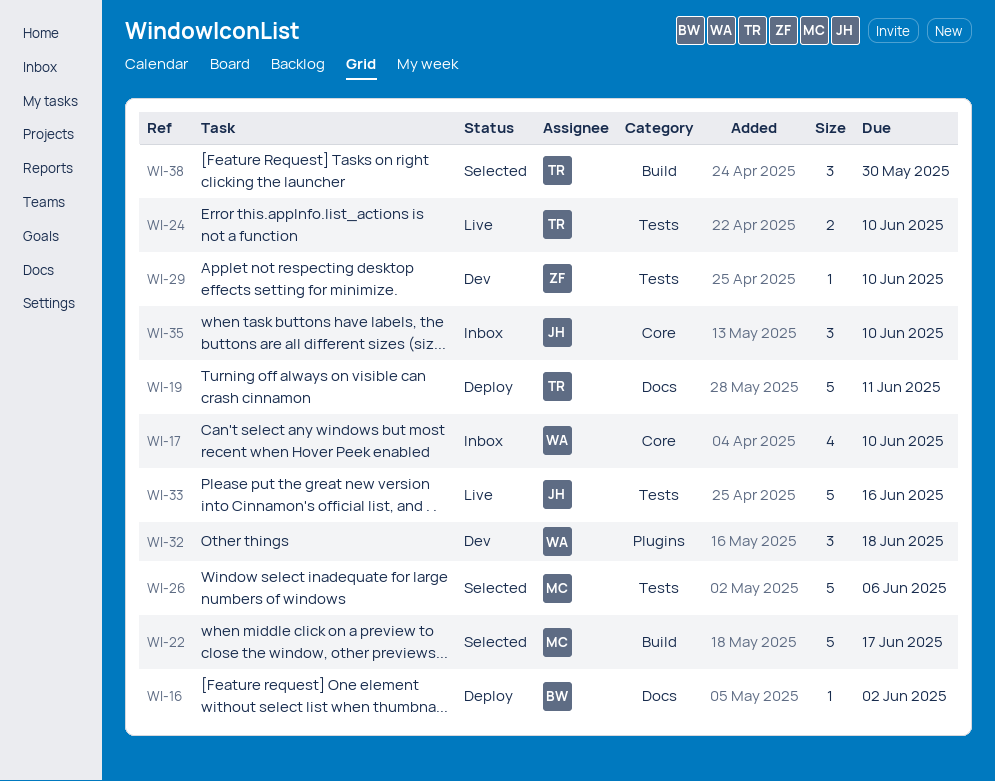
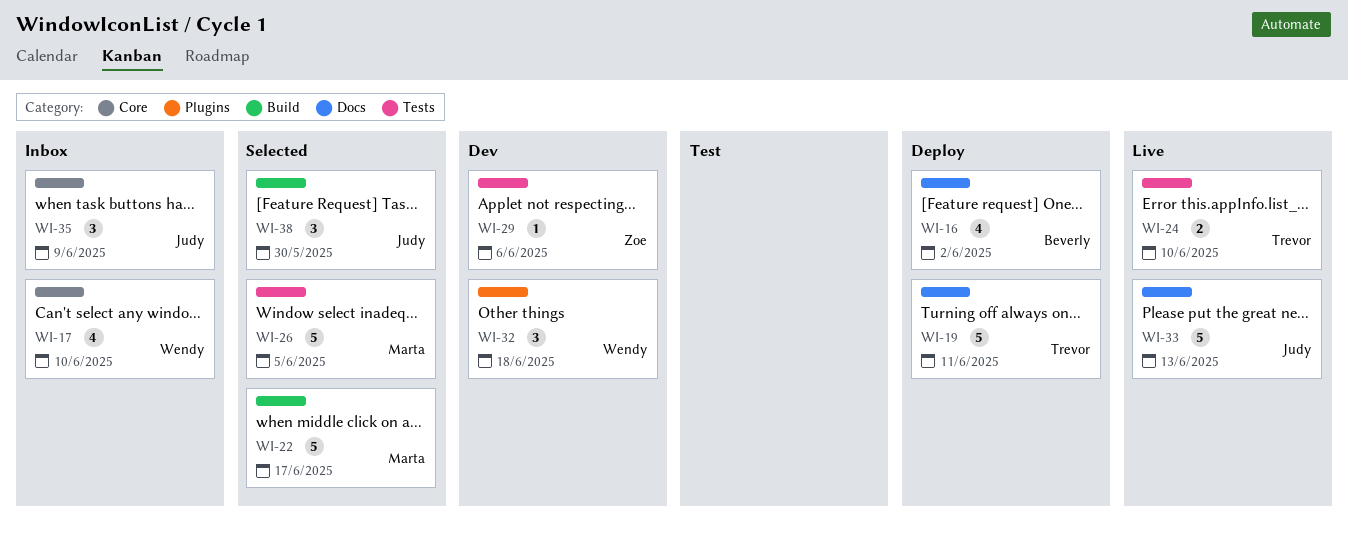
WI-16, estimate: 1 -> 4
WI-26, due: Jun 6 -> Jun 5
WI-29, due: Jun 10 -> Jun 6
WI-33, label: Tests -> Docs
WI-33, due: Jun 16 -> Jun 13
WI-35, due: Jun 10 -> Jun 9
WI-38, owner: Trevor -> Judy

